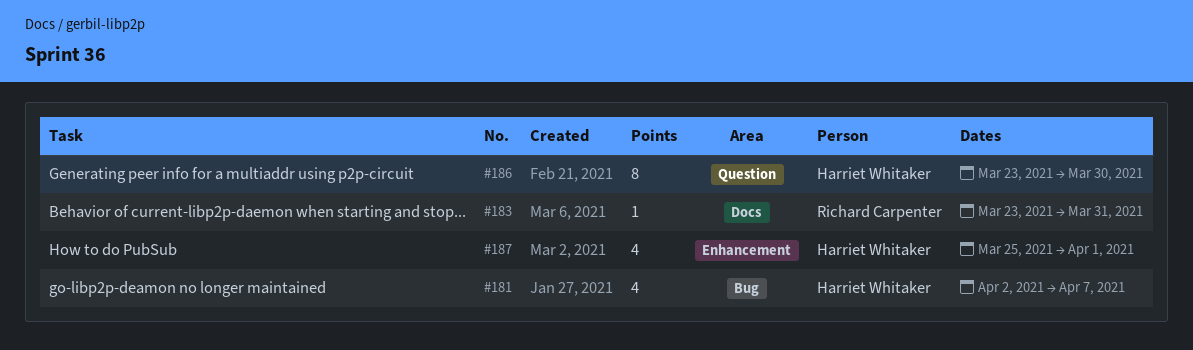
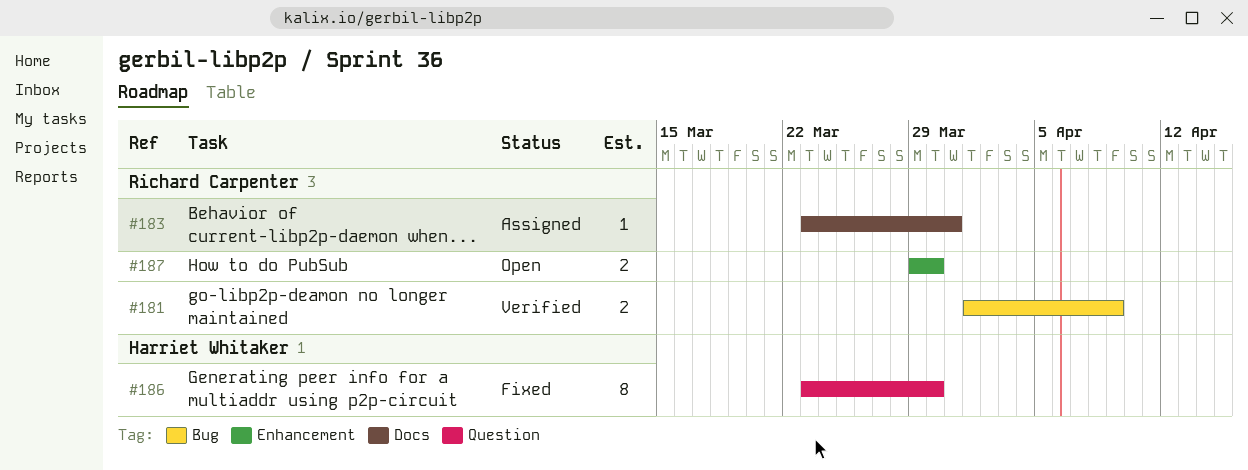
#181, owner: Harriet Whitaker -> Richard Carpenter
#181, estimate: 4 -> 2
#181, start: Apr 2 -> Apr 1
#181, due: Apr 7 -> Apr 9
#187, owner: Harriet Whitaker -> Richard Carpenter
#187, estimate: 4 -> 2
#187, start: Mar 25 -> Mar 29
#187, due: Apr 1 -> Mar 30

